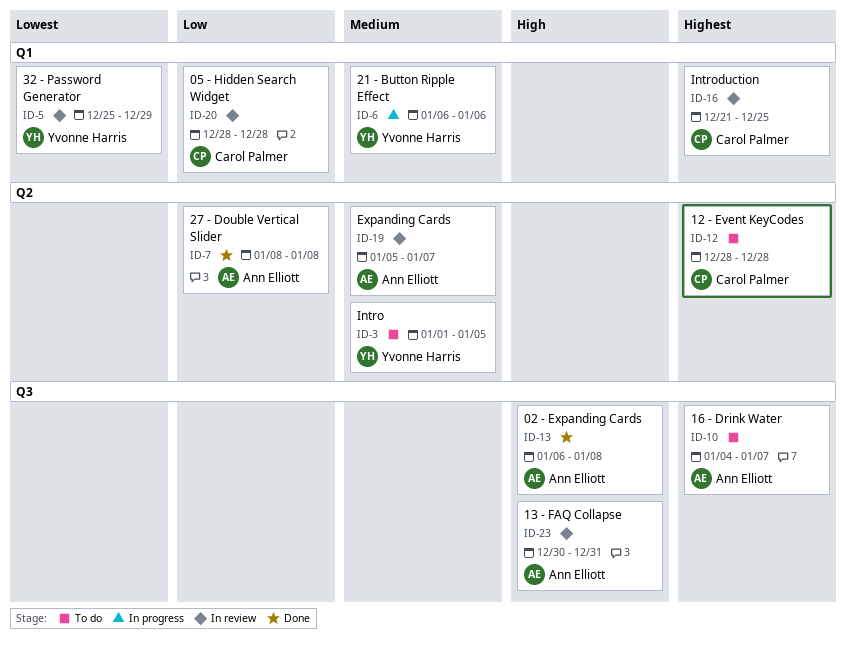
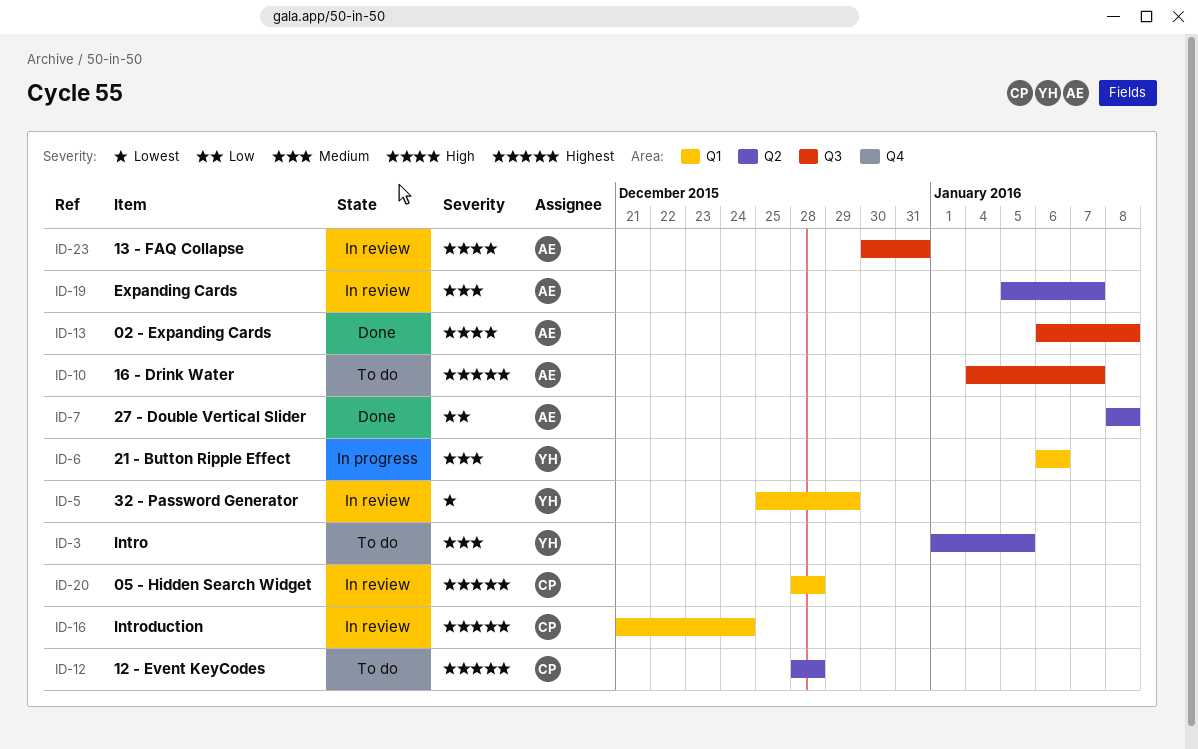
ID-16, due: Dec 25 -> Dec 24
ID-20, priority: Low -> Highest

